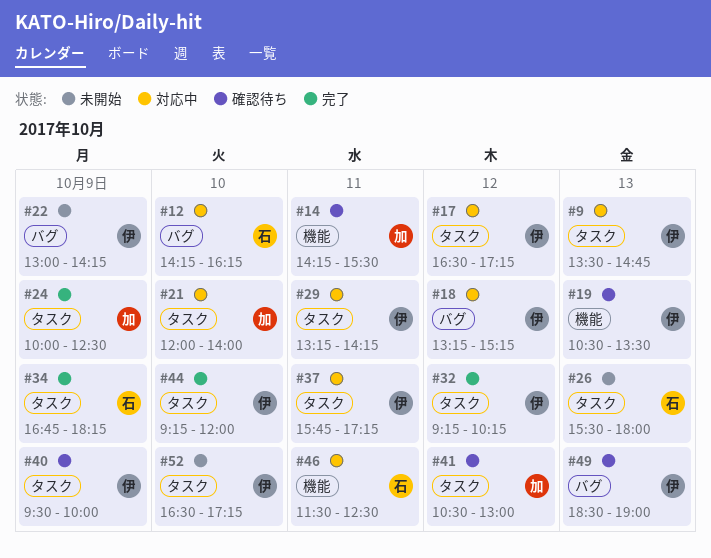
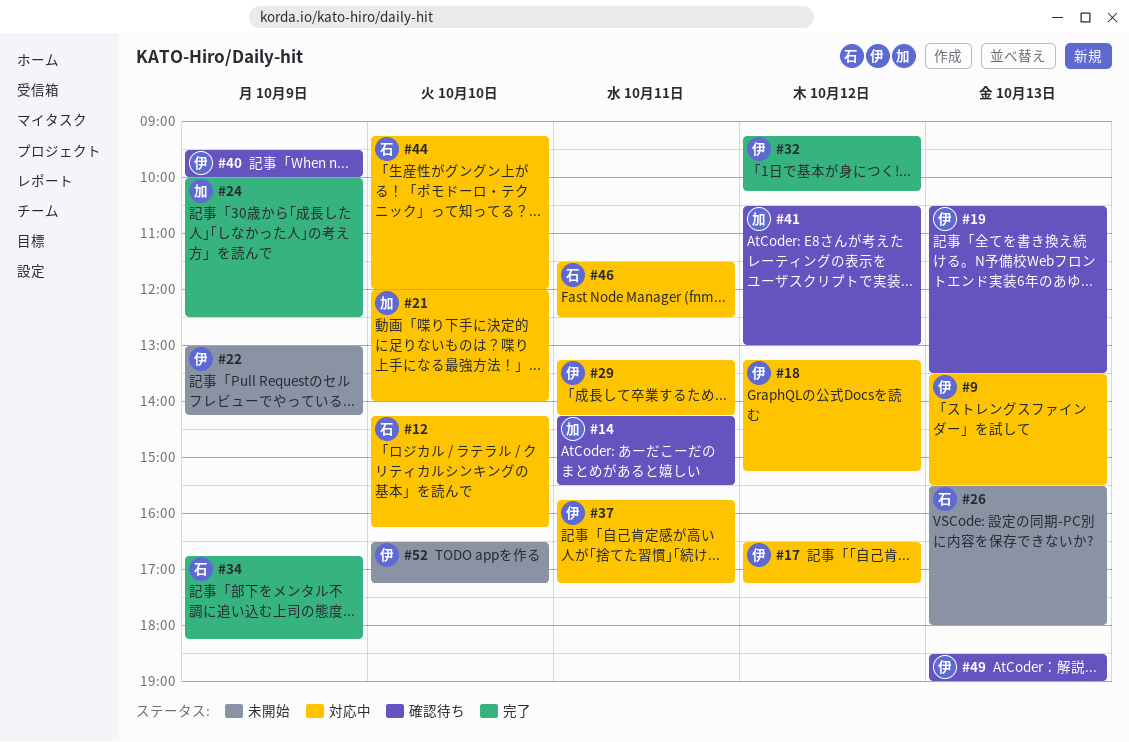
#9, ends: 14:45 -> 15:30
#44, status: 完了 -> 対応中
#44, owner: 伊 -> 石

